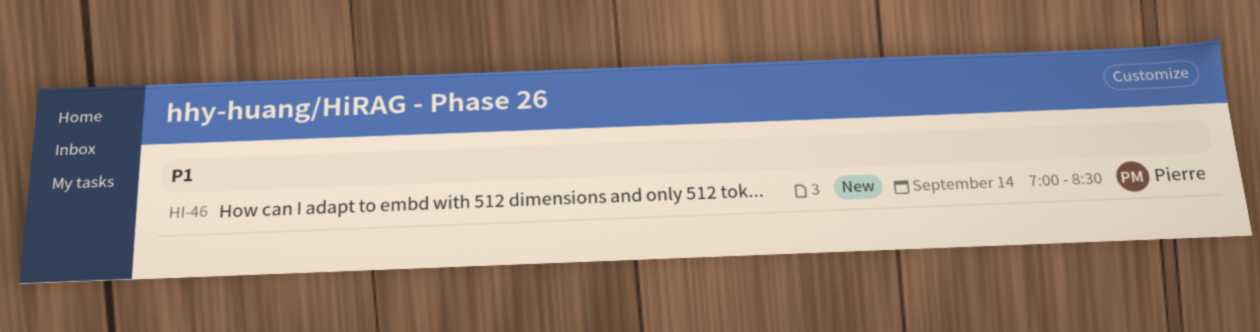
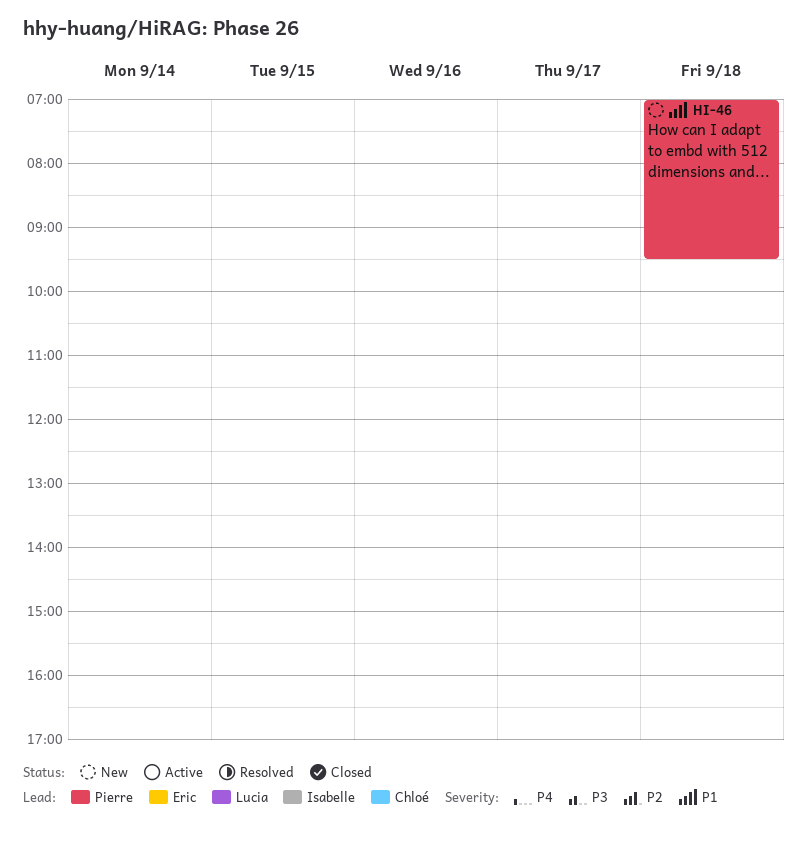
HI-46, day: Sep 14 -> Sep 18
HI-46, ends: 08:30 -> 09:30

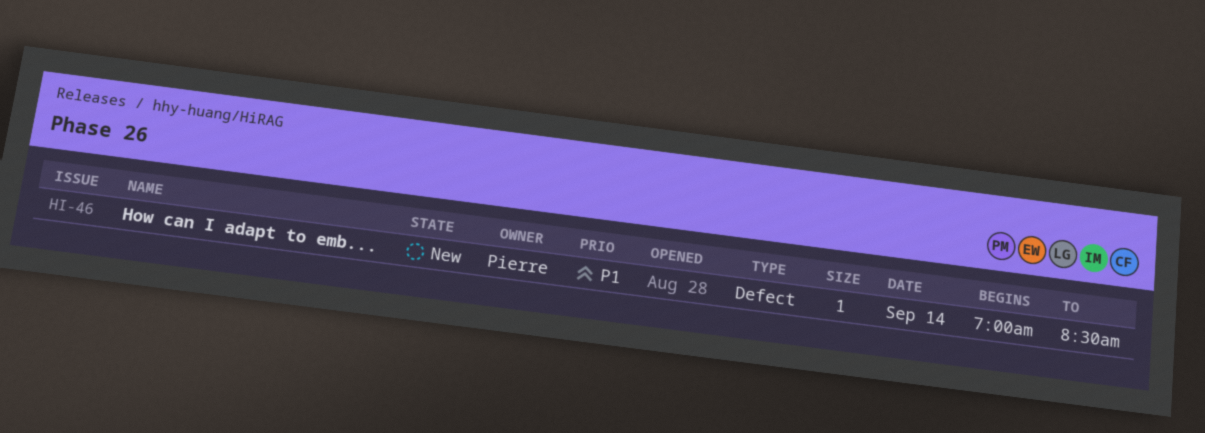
HI-46, day: Sep 18 -> Sep 14
HI-46, ends: 09:30 -> 08:30

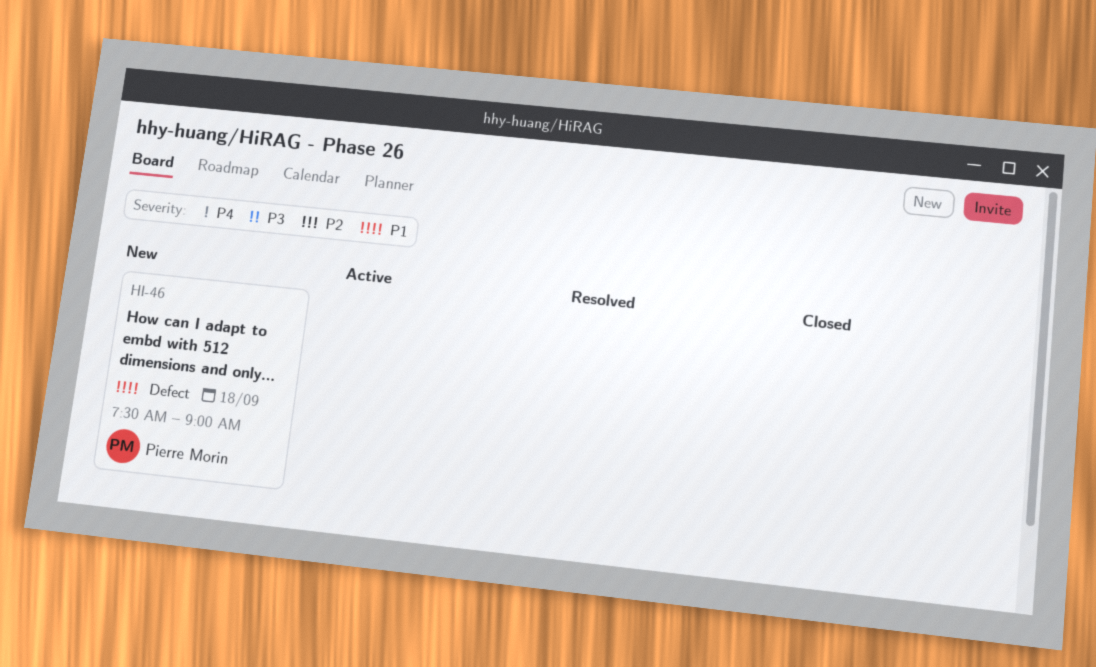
HI-46, day: Sep 14 -> Sep 18
HI-46, begins: 07:00 -> 07:30
HI-46, ends: 08:30 -> 09:00

